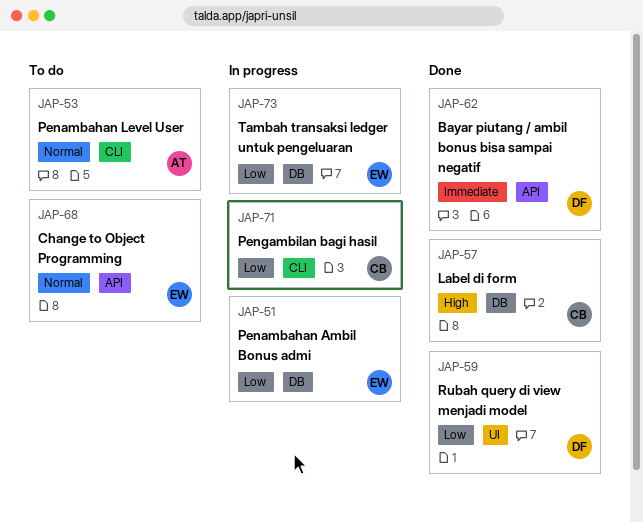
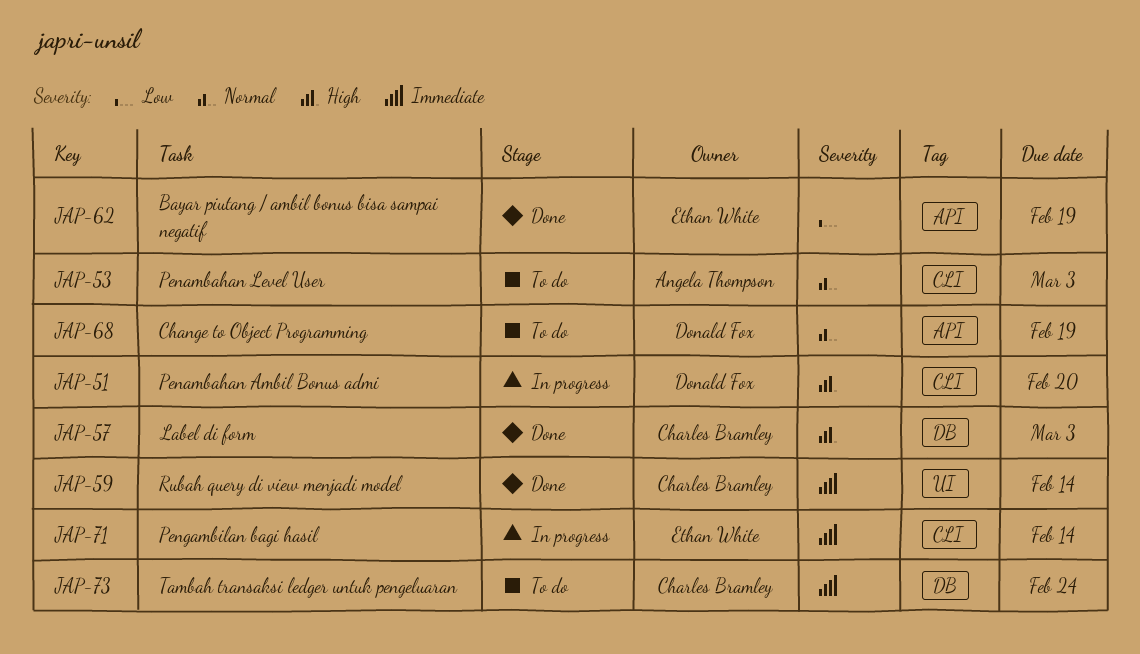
JAP-51, owner: Ethan White -> Donald Fox
JAP-51, priority: Low -> High
JAP-51, label: DB -> CLI
JAP-59, owner: Donald Fox -> Charles Bramley
JAP-59, priority: Low -> Immediate
JAP-62, owner: Donald Fox -> Ethan White
JAP-62, priority: Immediate -> Low
JAP-68, owner: Ethan White -> Donald Fox
JAP-71, owner: Charles Bramley -> Ethan White
JAP-71, priority: Low -> Immediate
JAP-73, status: In progress -> To do
JAP-73, owner: Ethan White -> Charles Bramley
JAP-73, priority: Low -> Immediate

